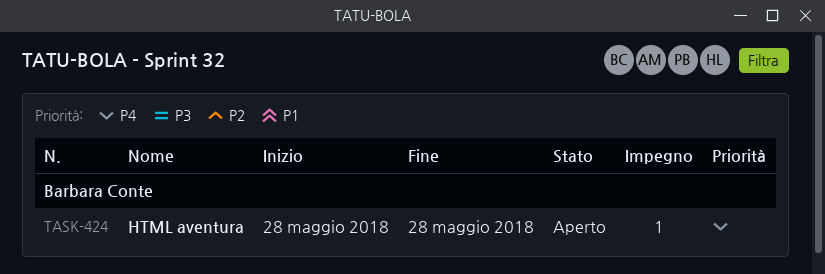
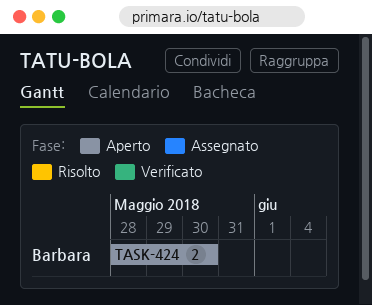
TASK-424, estimate: 1 -> 2
TASK-424, due: May 28 -> May 30

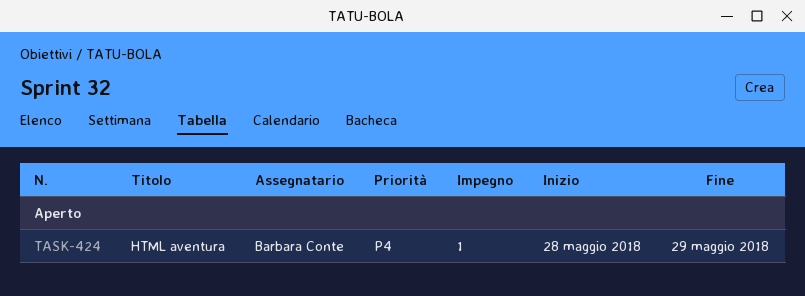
TASK-424, estimate: 2 -> 1
TASK-424, due: May 30 -> May 29

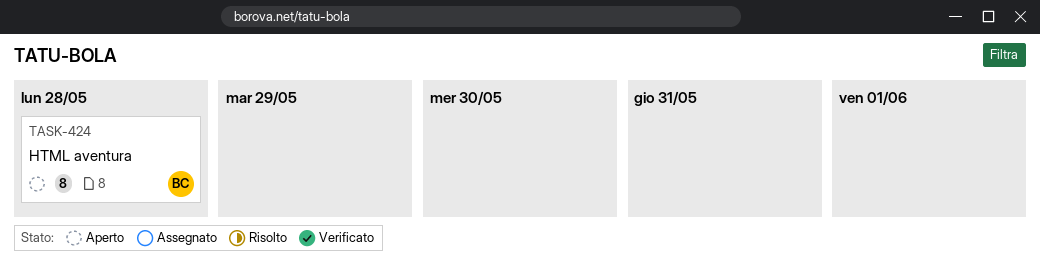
TASK-424, estimate: 1 -> 8
TASK-424, due: May 29 -> May 28

